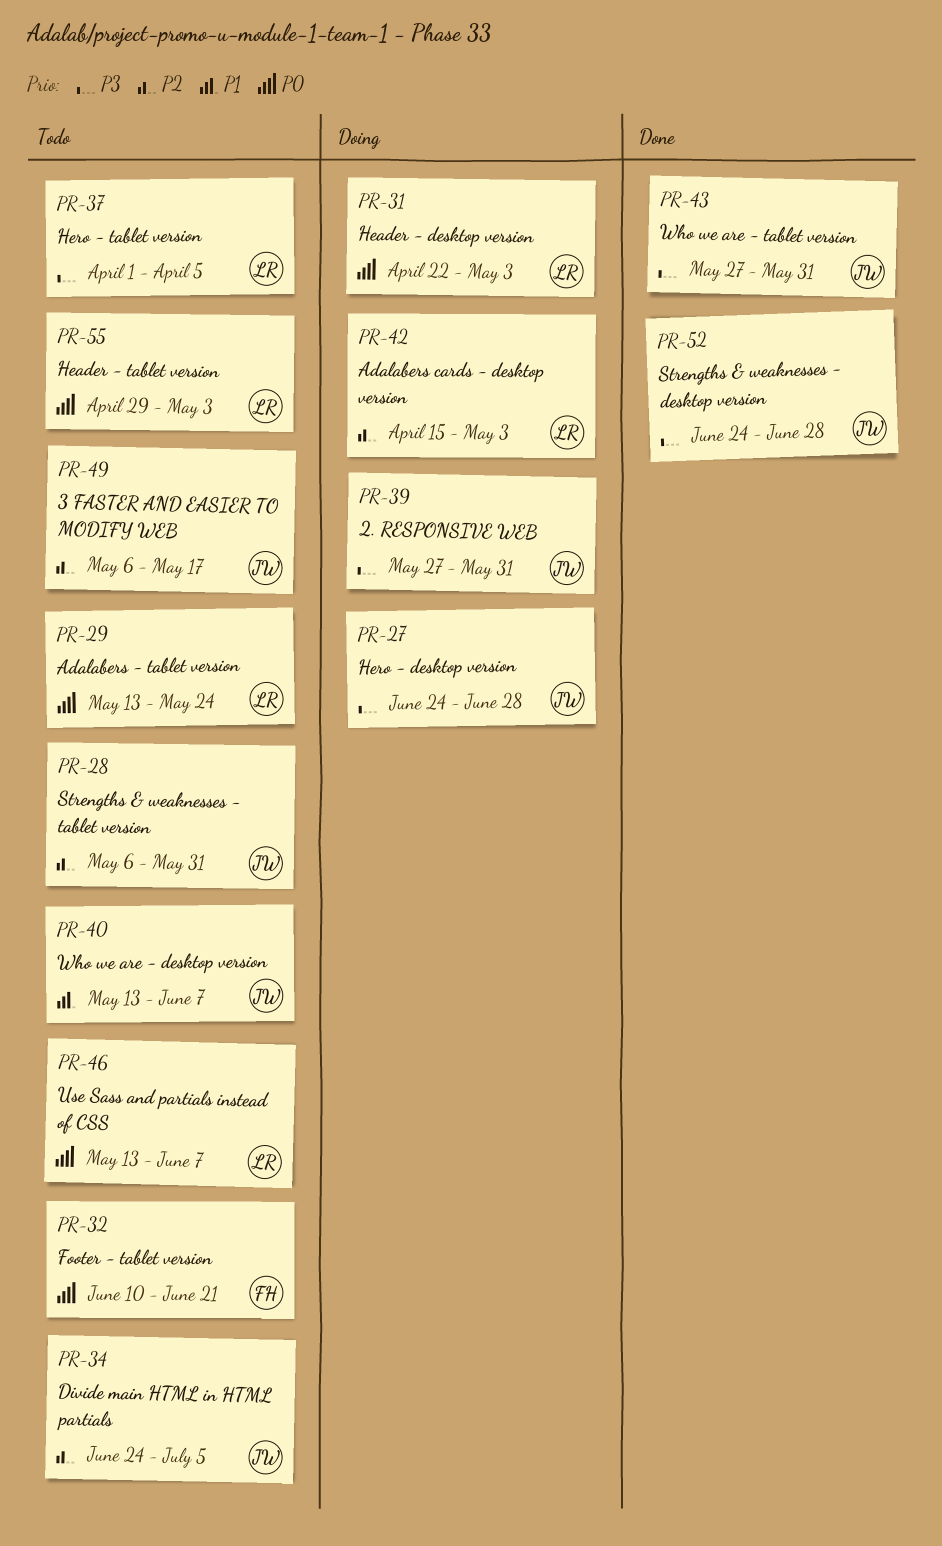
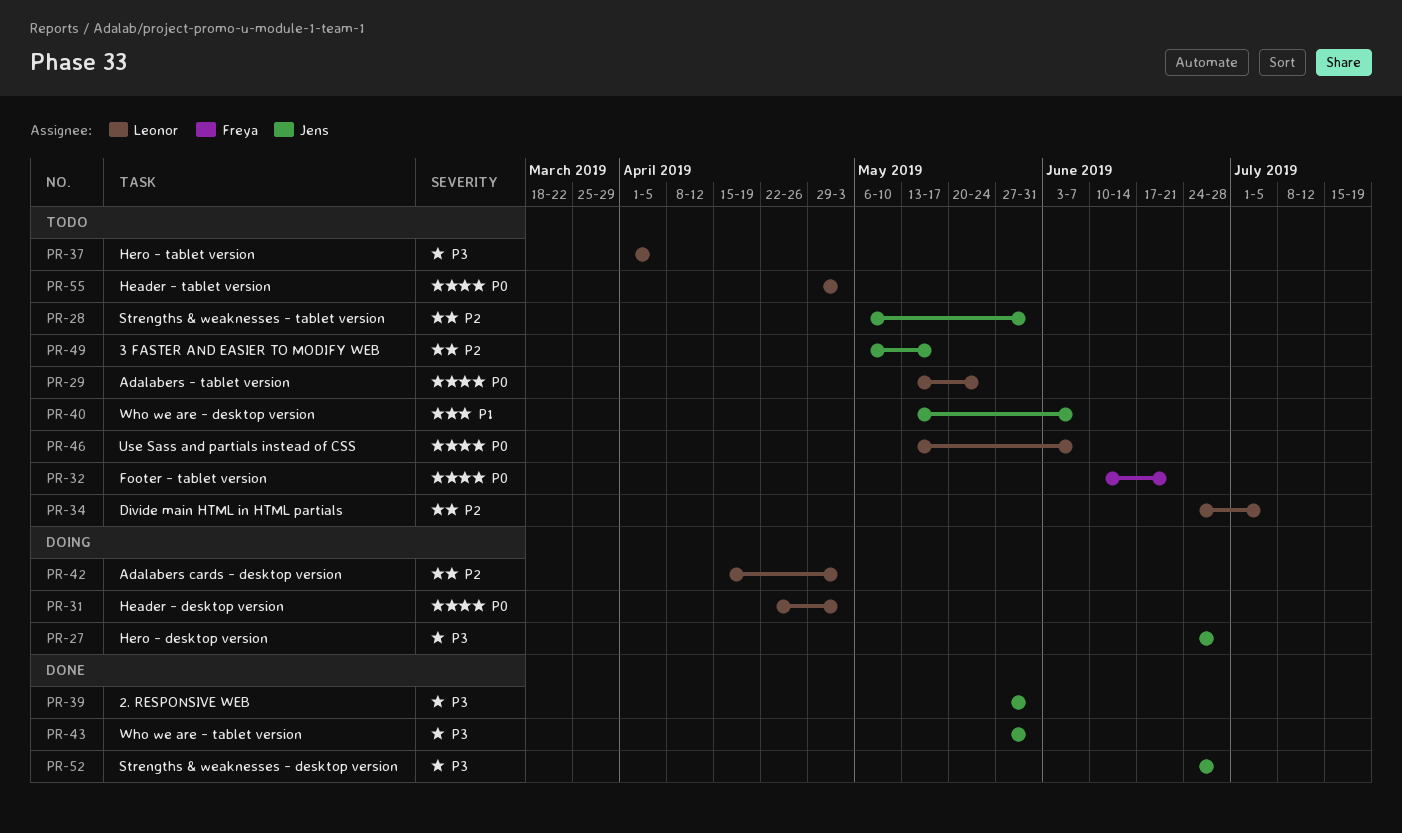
PR-34, owner: Jens -> Leonor
PR-39, status: Doing -> Done

